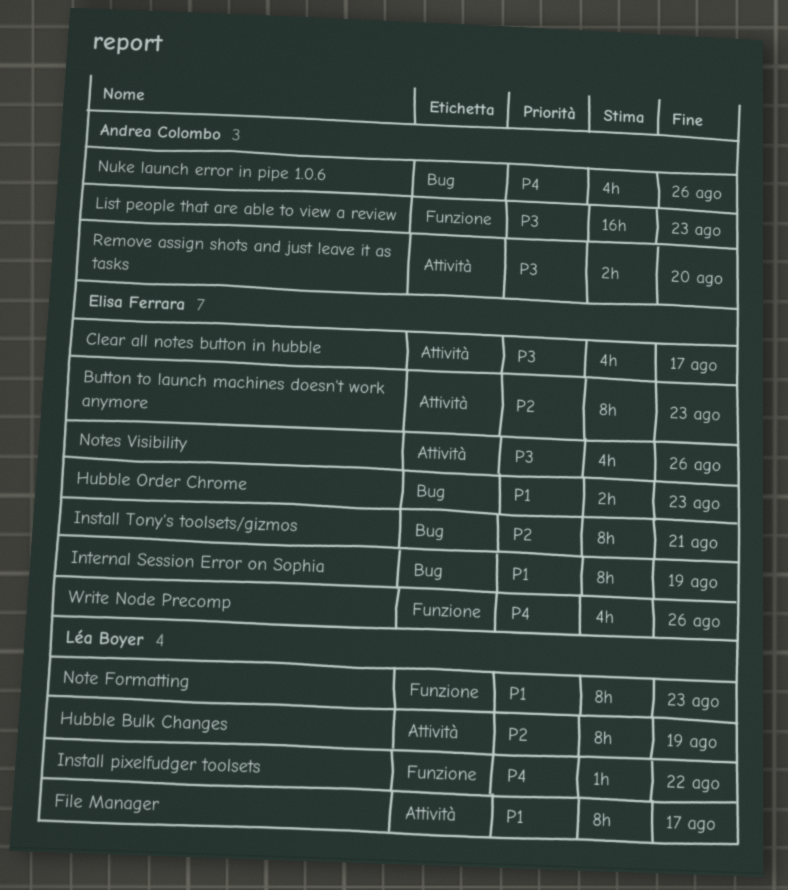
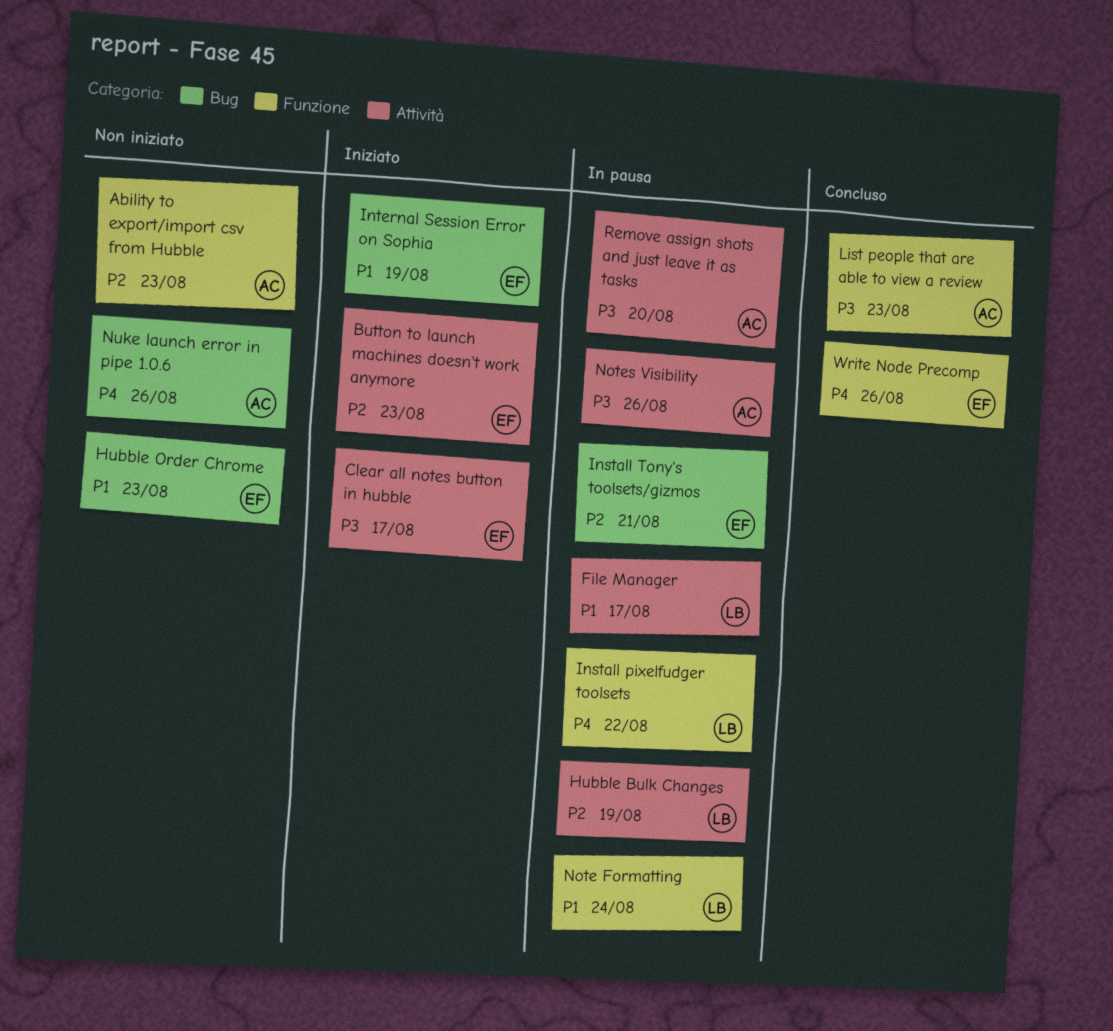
Ability to export/import csv from Hubble: none -> present
Note Formatting, due: Aug 23 -> Aug 24
Notes Visibility, owner: Elisa Ferrara -> Andrea Colombo

